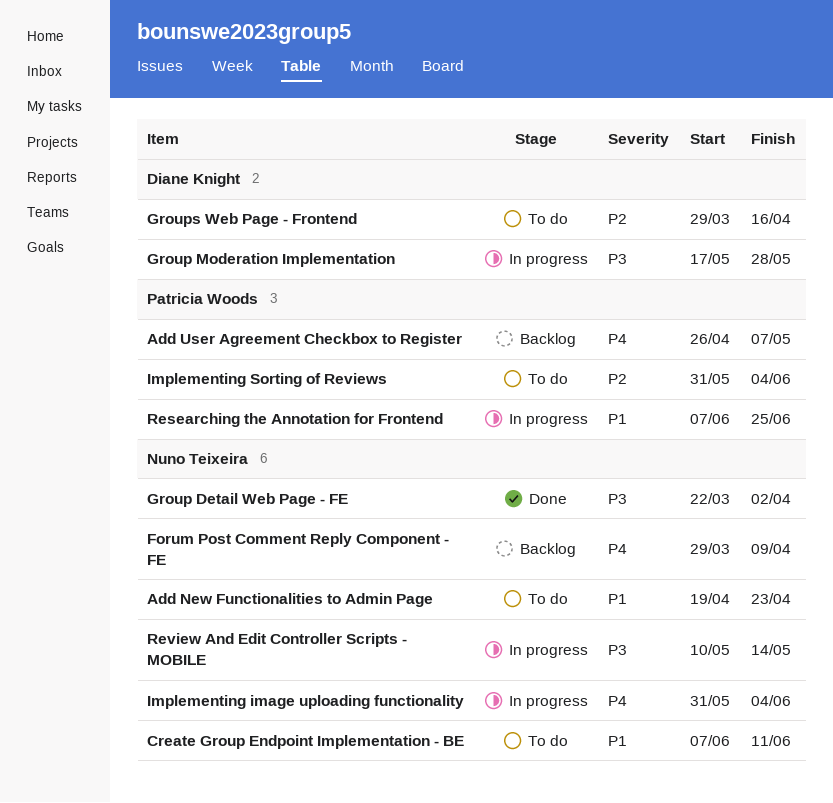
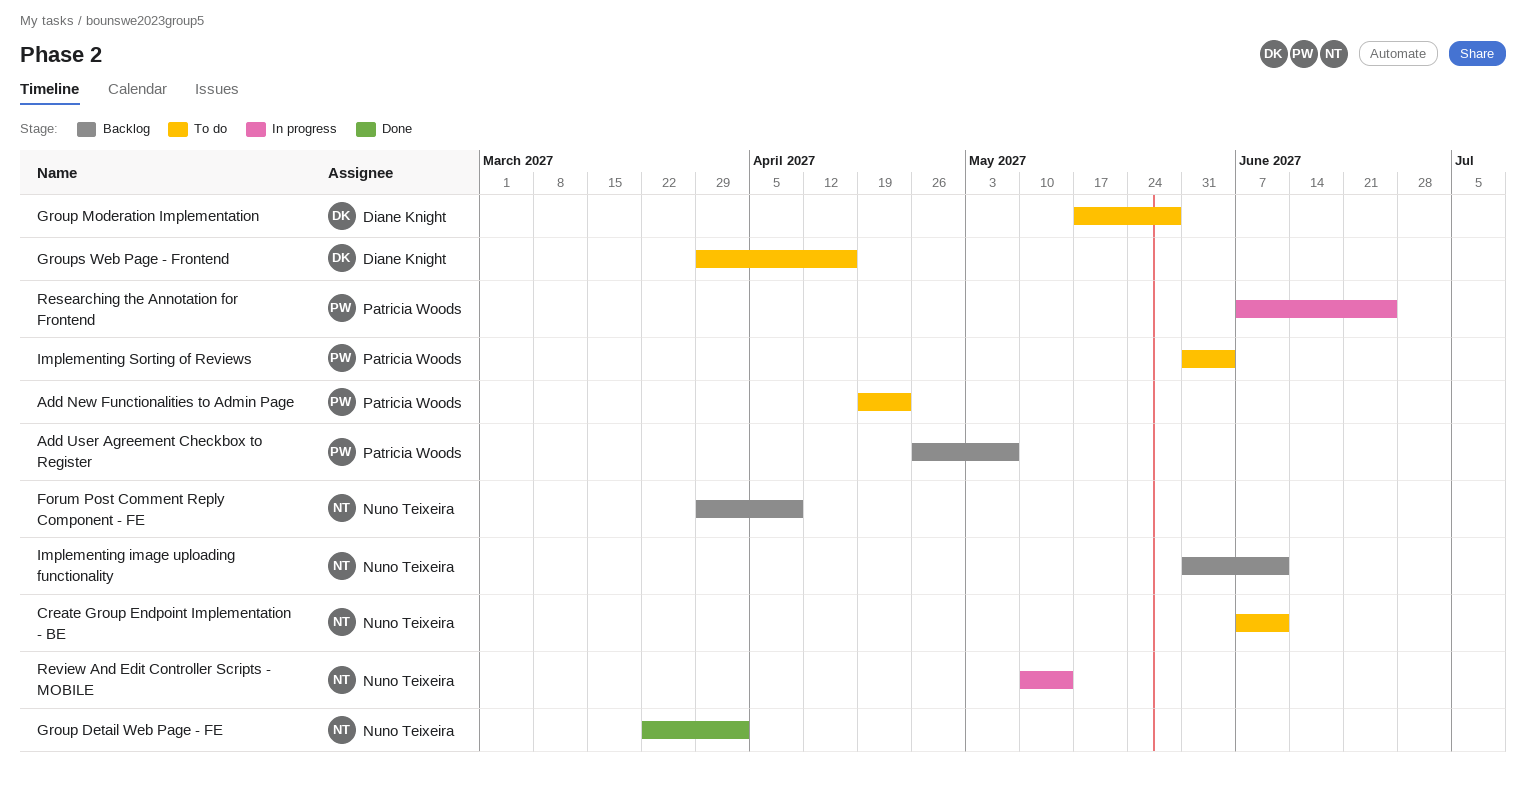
Add New Functionalities to Admin Page, owner: Nuno Teixeira -> Patricia Woods
Group Moderation Implementation, status: In progress -> To do
Implementing image uploading functionality, status: In progress -> Backlog
Implementing image uploading functionality, due: Jun 4 -> Jun 11

